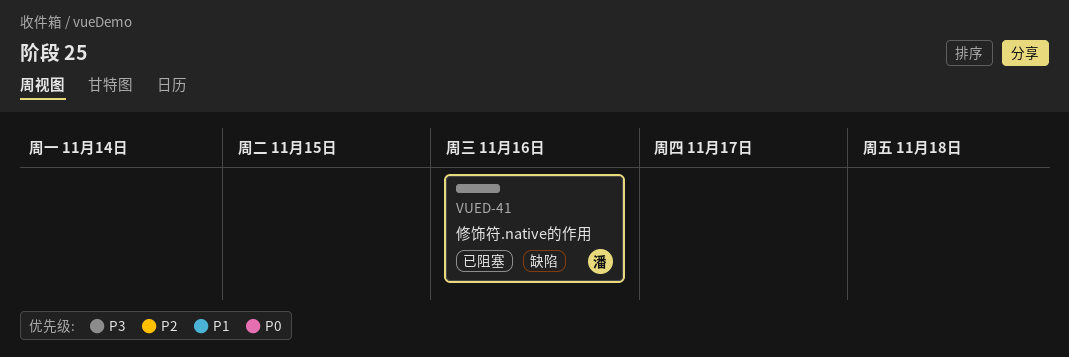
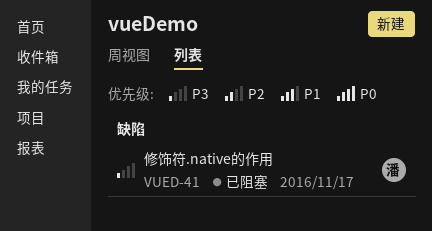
VUED-41, due: Nov 16 -> Nov 17

